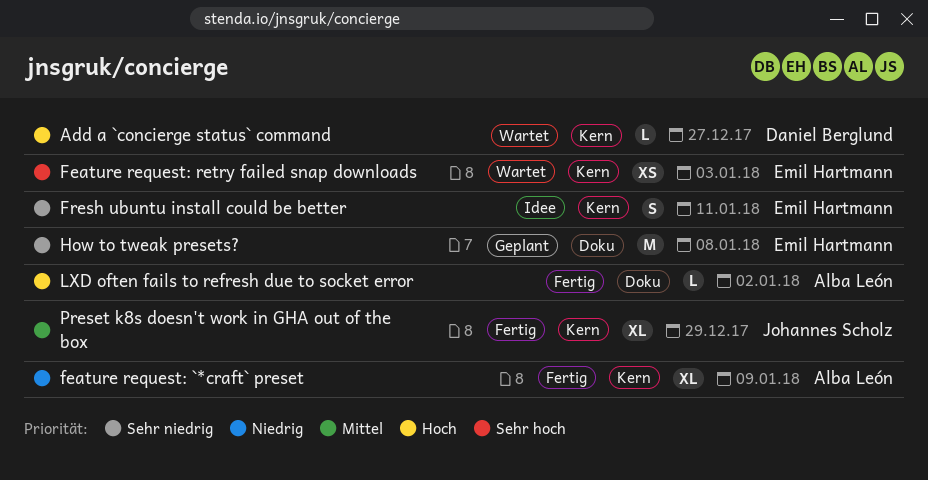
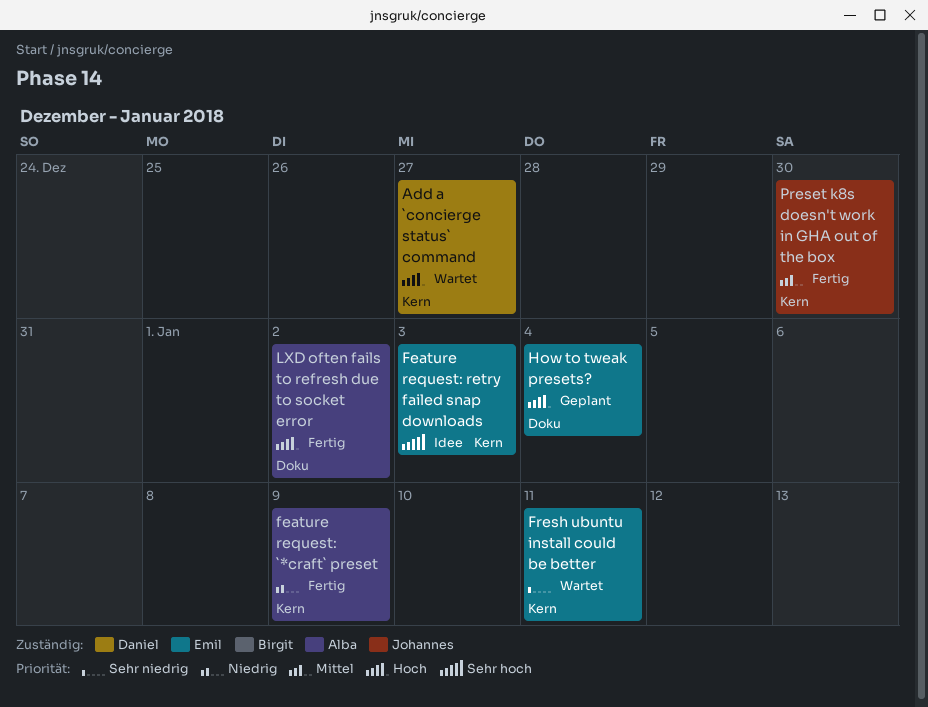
Feature request: retry failed snap downloads, status: Wartet -> Idee
Fresh ubuntu install could be better, status: Idee -> Wartet
How to tweak presets?, priority: Sehr niedrig -> Hoch
How to tweak presets?, due: Jan 8 -> Jan 4
Preset k8s doesn't work in GHA out of the box, due: Dec 29 -> Dec 30

